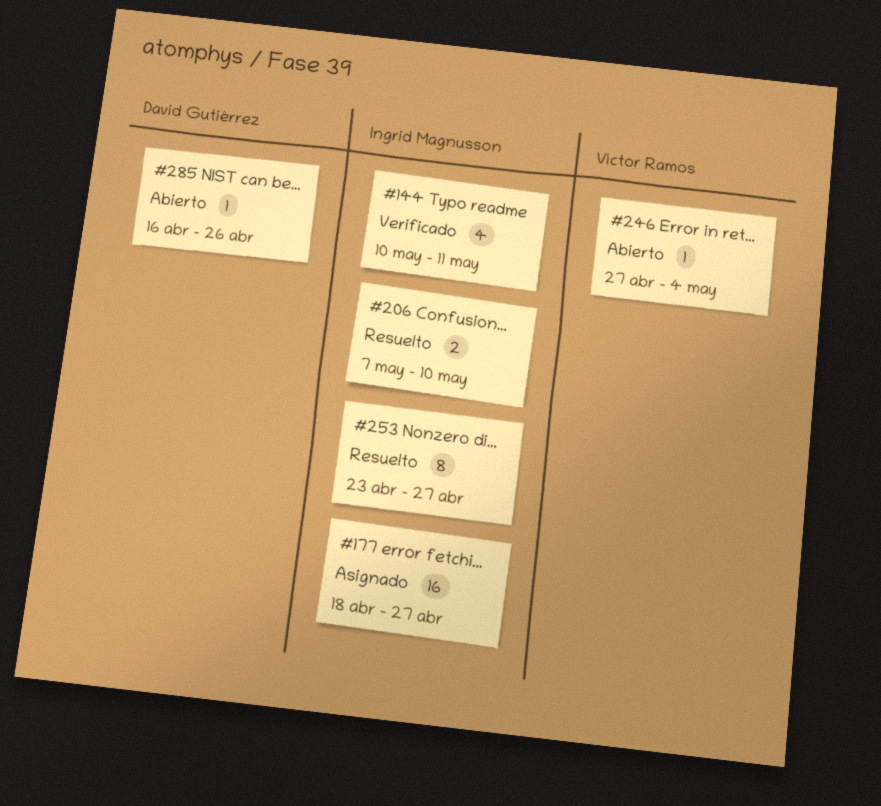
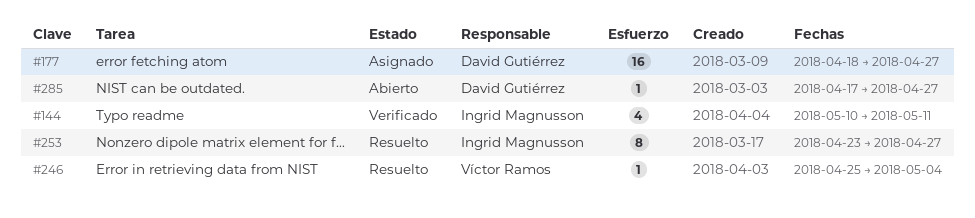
#177, owner: Ingrid Magnusson -> David Gutiérrez
#206: present -> none
#246, status: Abierto -> Resuelto
#246, start: Apr 27 -> Apr 25
#285, start: Apr 16 -> Apr 17
#285, due: Apr 26 -> Apr 27

